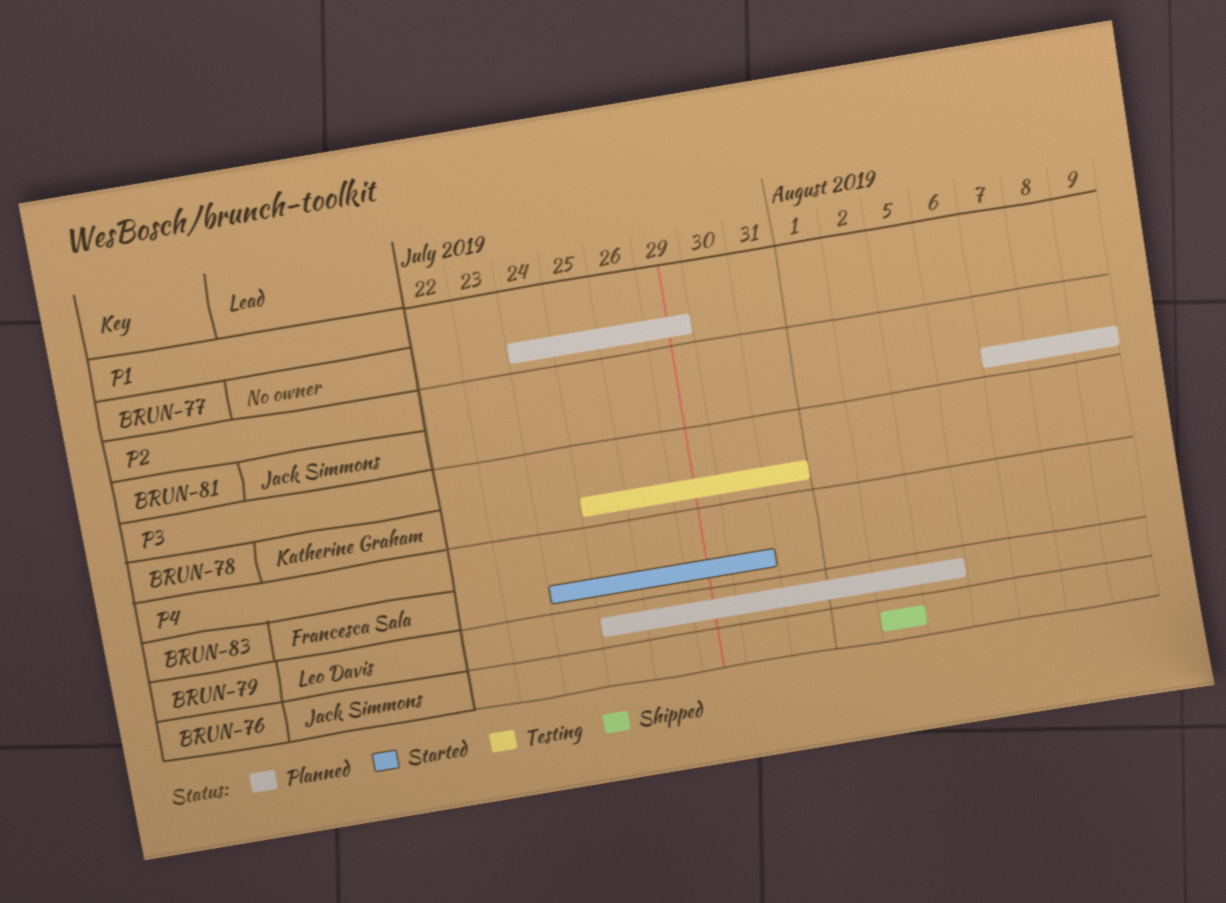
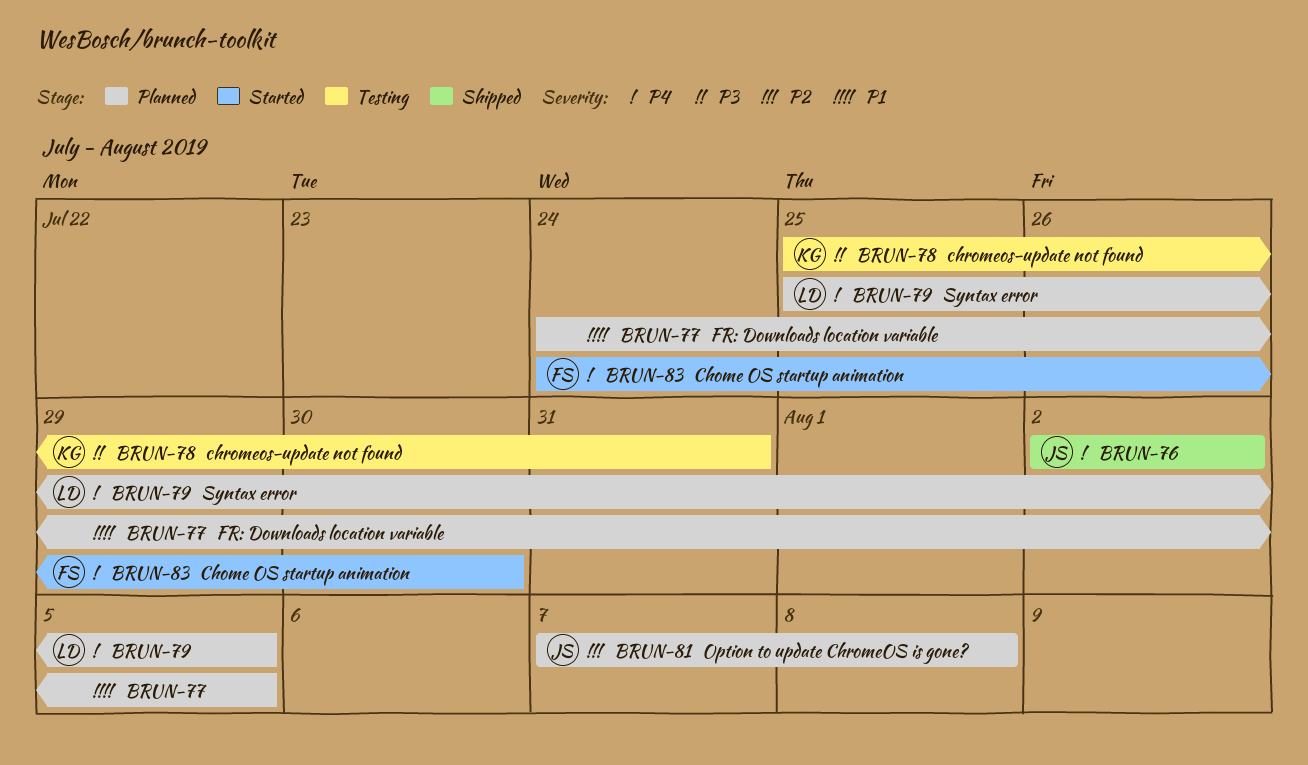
BRUN-77, due: Jul 29 -> Aug 5
BRUN-81, due: Aug 9 -> Aug 8

